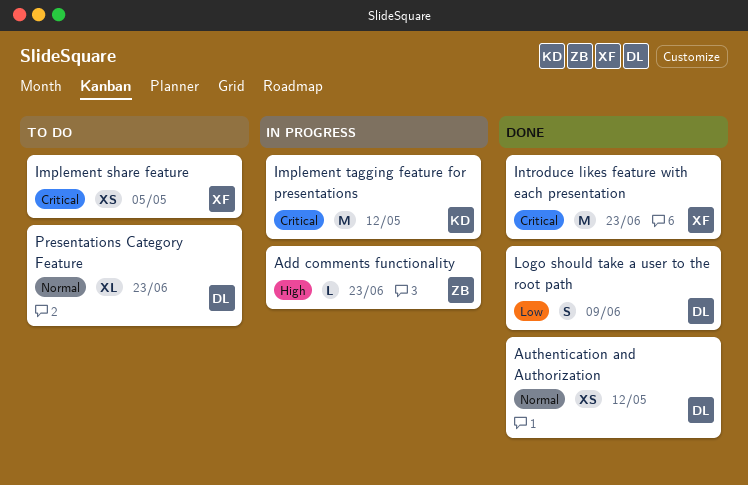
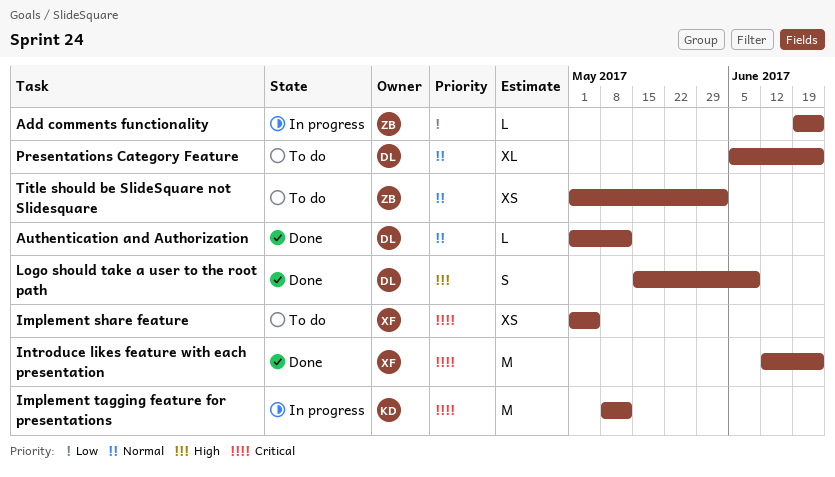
Add comments functionality, priority: High -> Low
Authentication and Authorization, estimate: XS -> L
Logo should take a user to the root path, priority: Low -> High
Title should be SlideSquare not Slidesquare: none -> present

